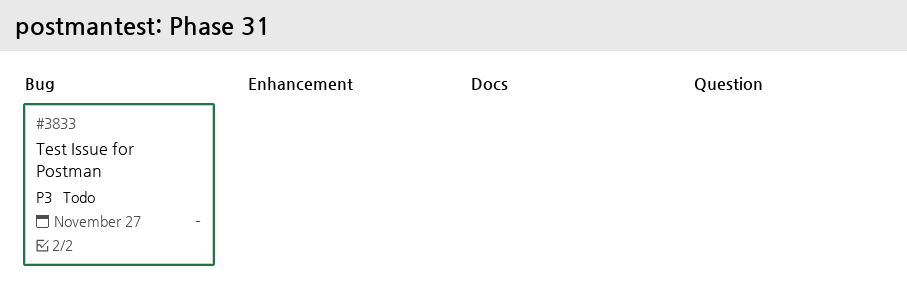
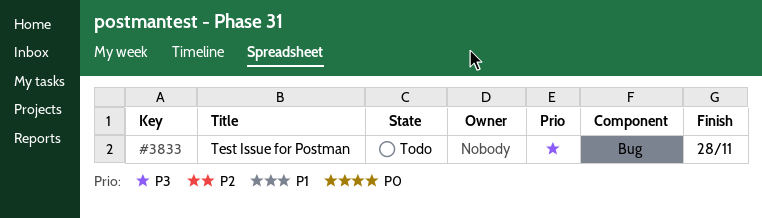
#3833, due: Nov 27 -> Nov 28

